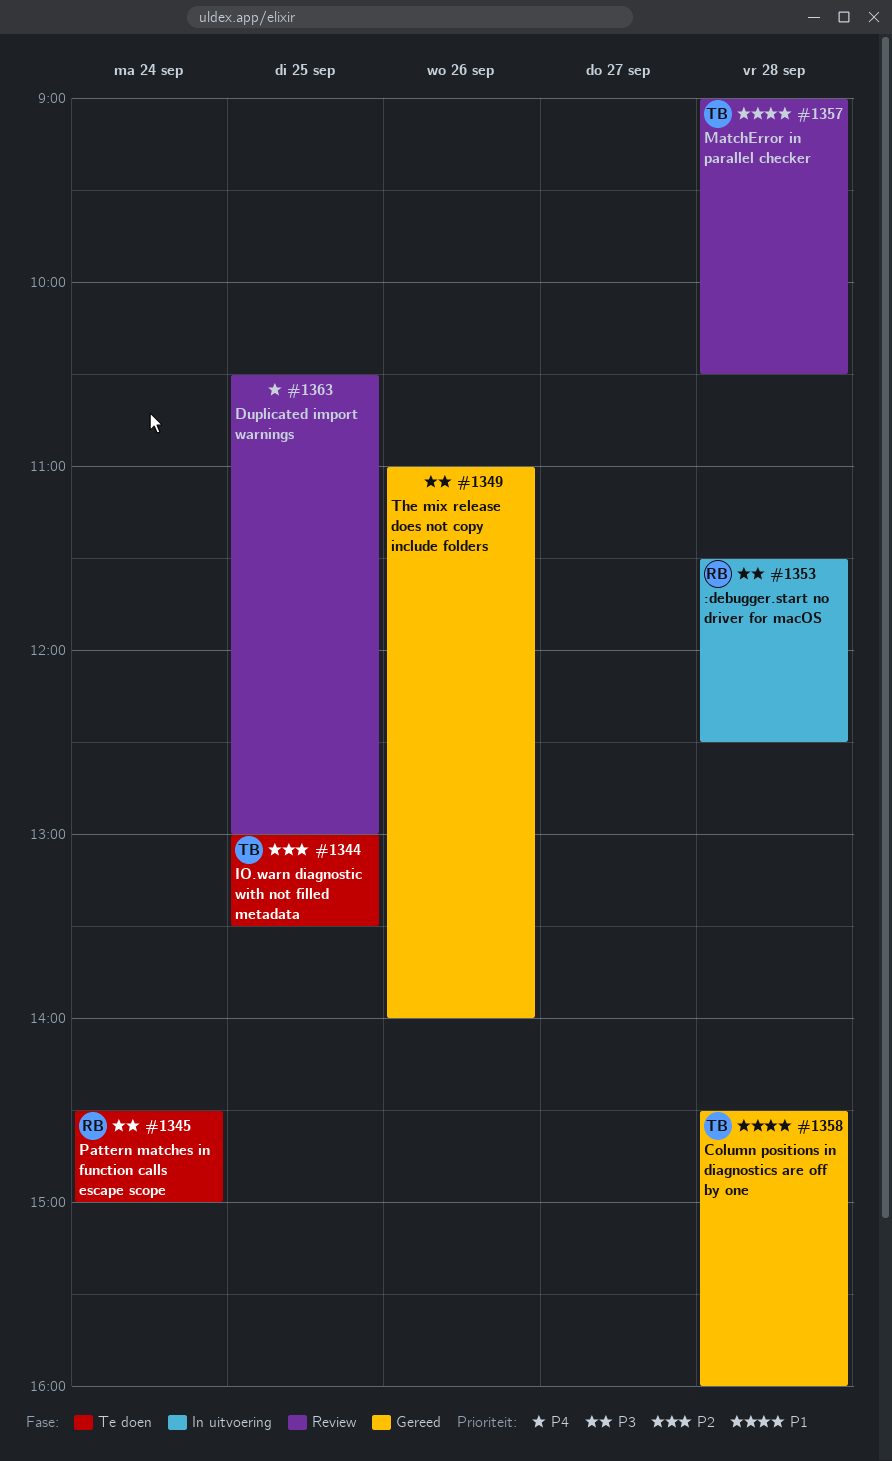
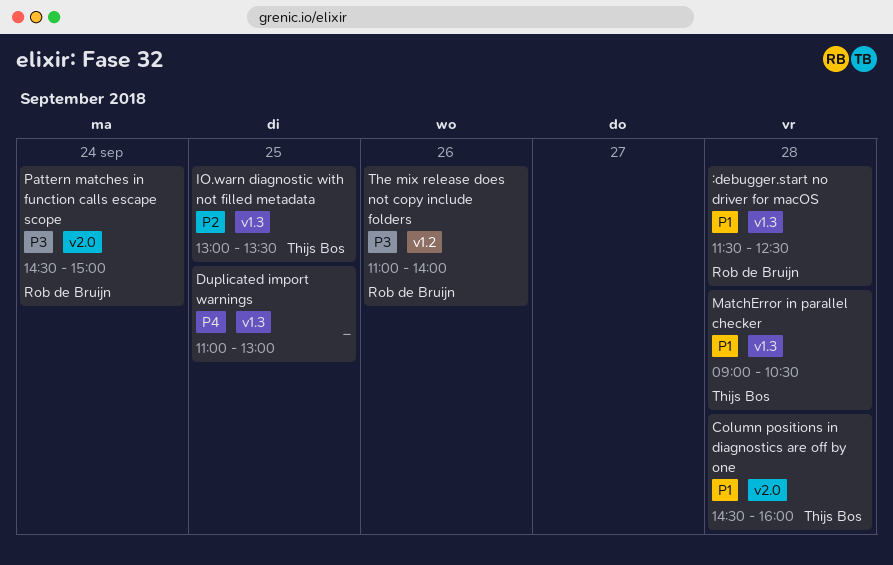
:debugger.start no driver for macOS, priority: P3 -> P1
Duplicated import warnings, begins: 10:30 -> 11:00
The mix release does not copy include folders, owner: none -> Rob de Bruijn

